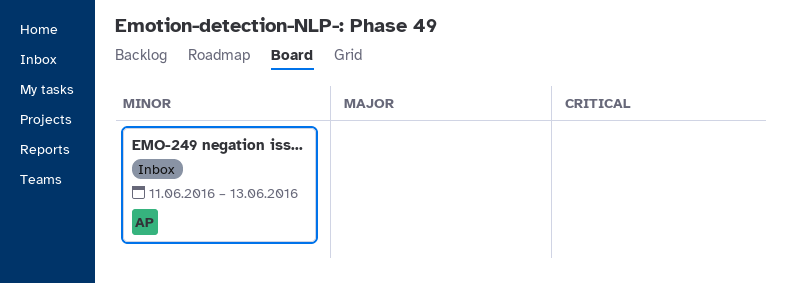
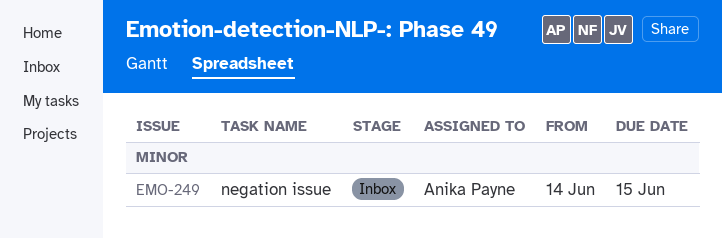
EMO-249, start: Jun 11 -> Jun 14
EMO-249, due: Jun 13 -> Jun 15

